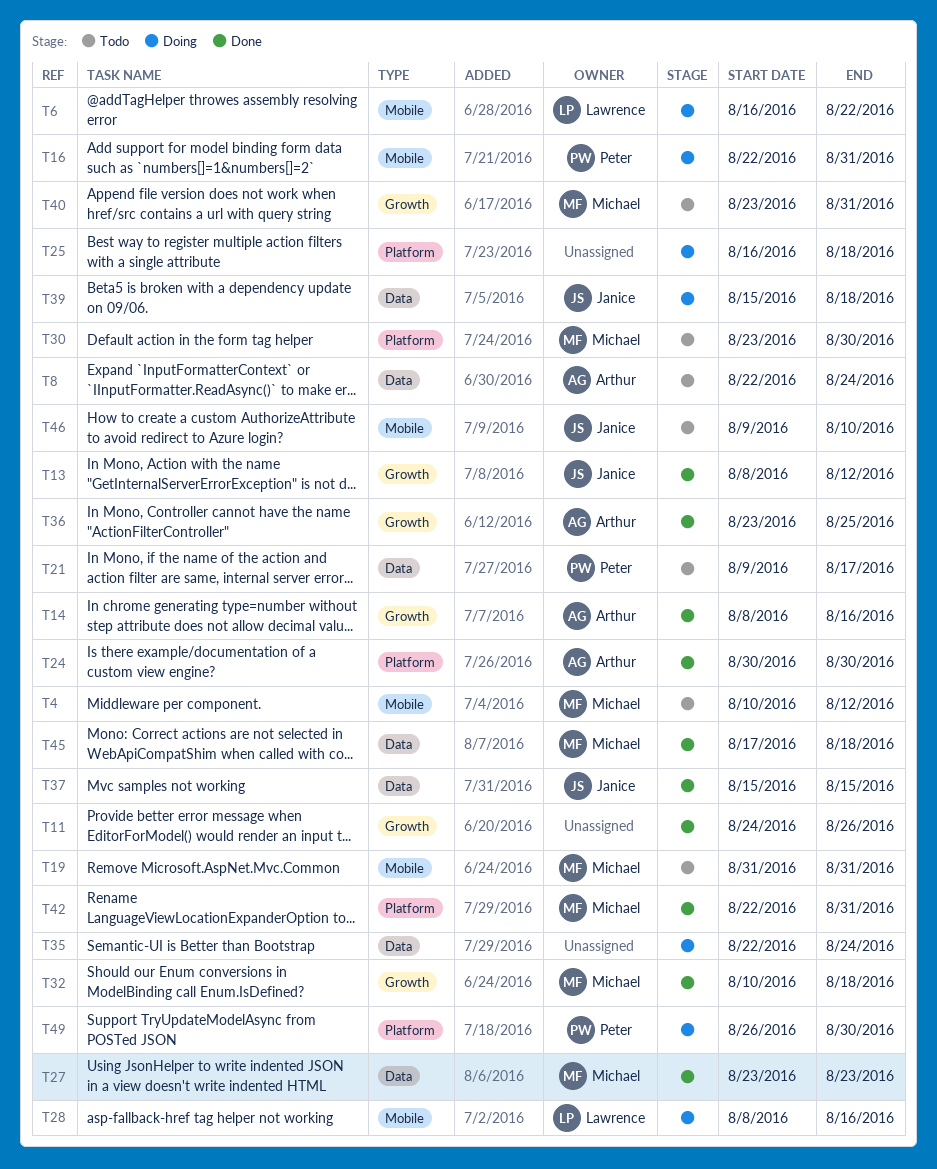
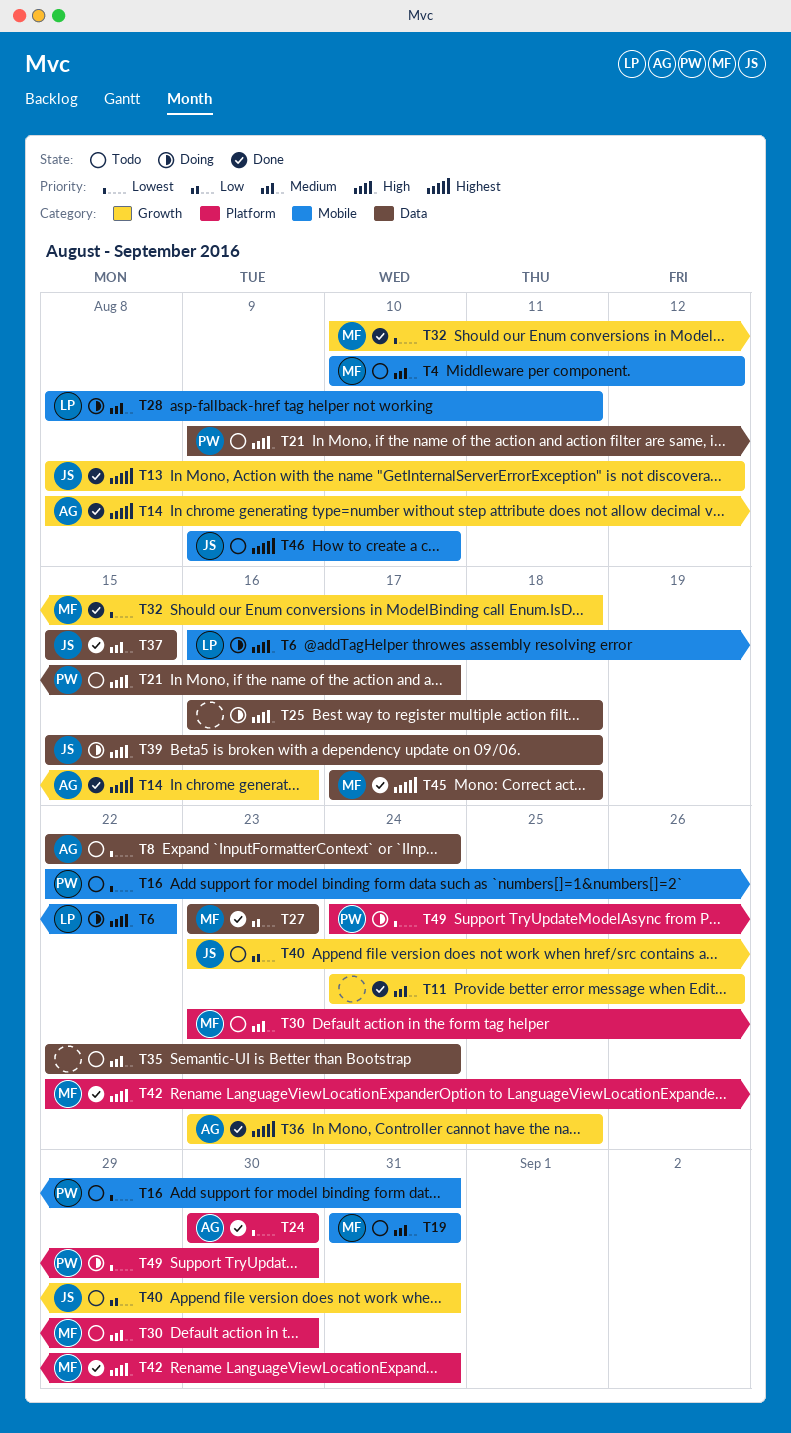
T16, status: Doing -> Todo
T25, label: Platform -> Data
T28, due: Aug 16 -> Aug 11
T35, status: Doing -> Todo
T40, owner: Michael -> Janice
T49, start: Aug 26 -> Aug 24

